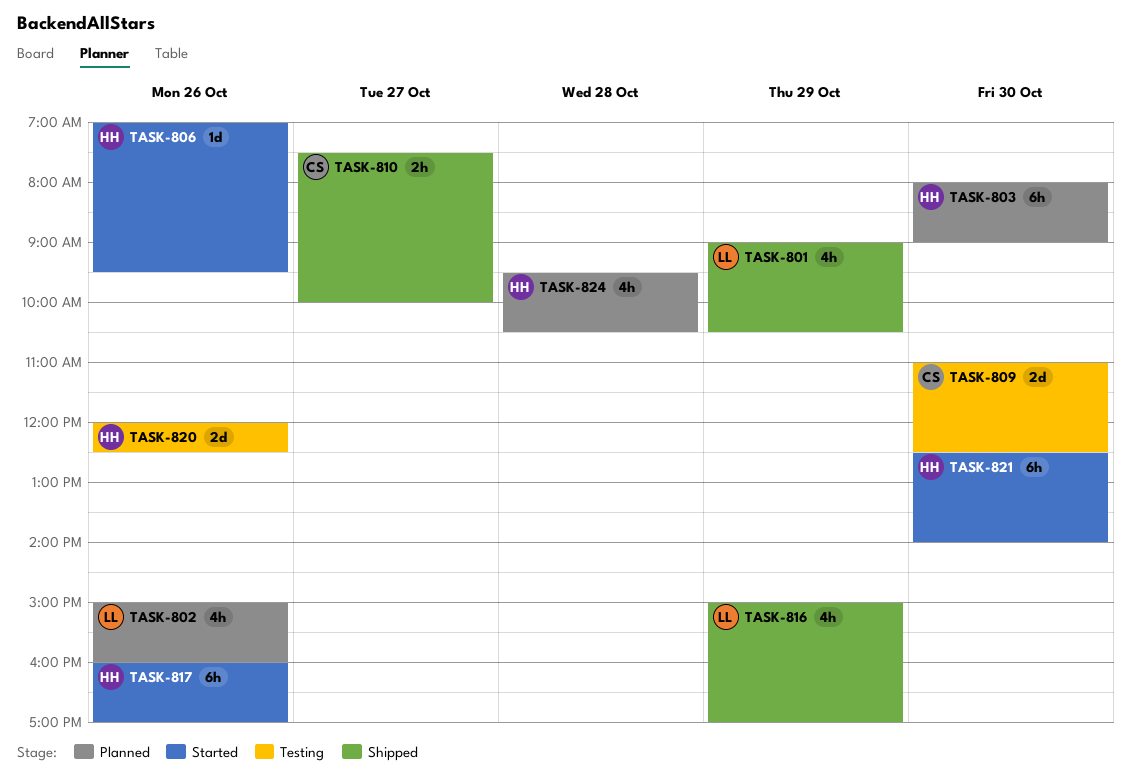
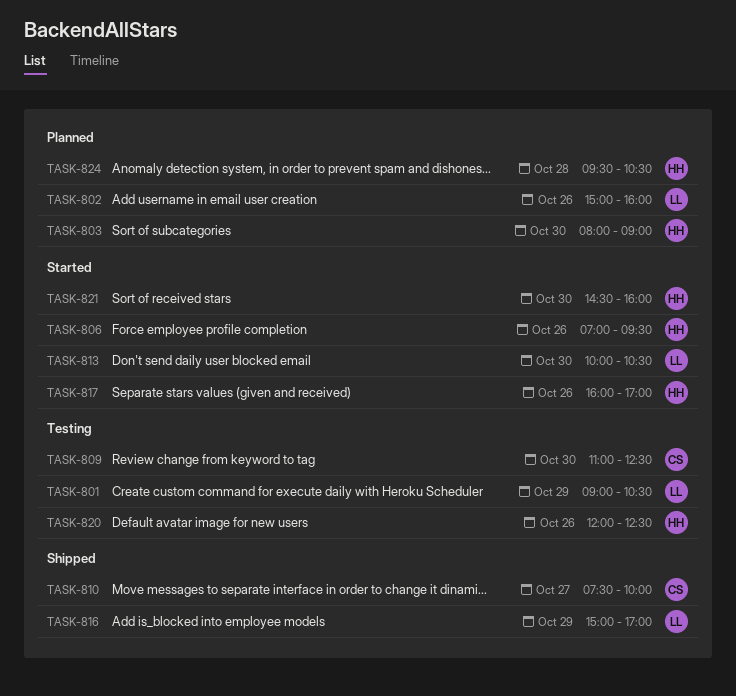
TASK-801, status: Shipped -> Testing
TASK-813: none -> present
TASK-821, begins: 12:30 -> 14:30
TASK-821, ends: 14:00 -> 16:00

